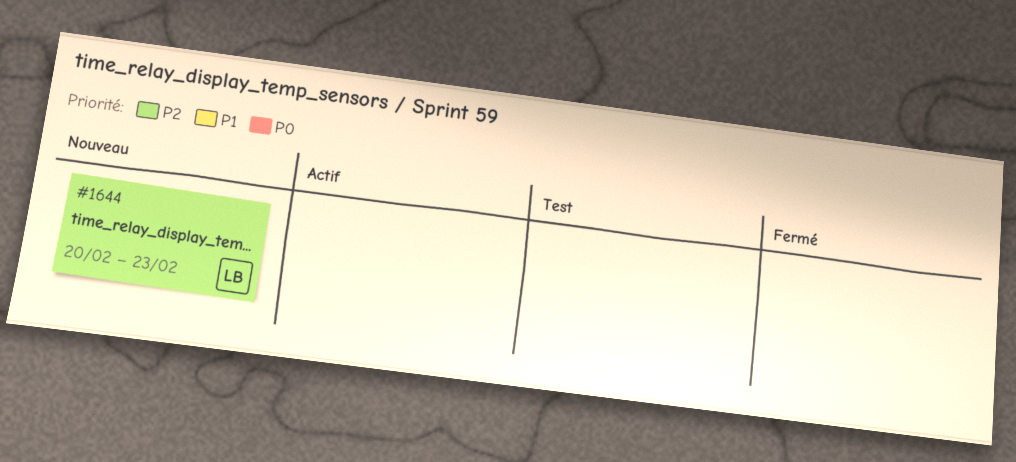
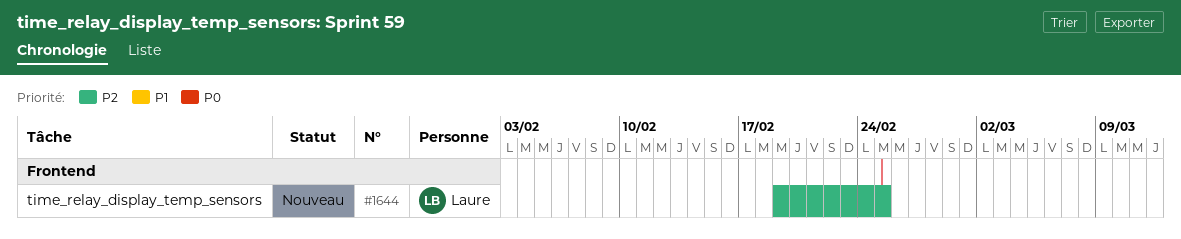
#1644, start: Feb 20 -> Feb 19
#1644, due: Feb 23 -> Feb 25

